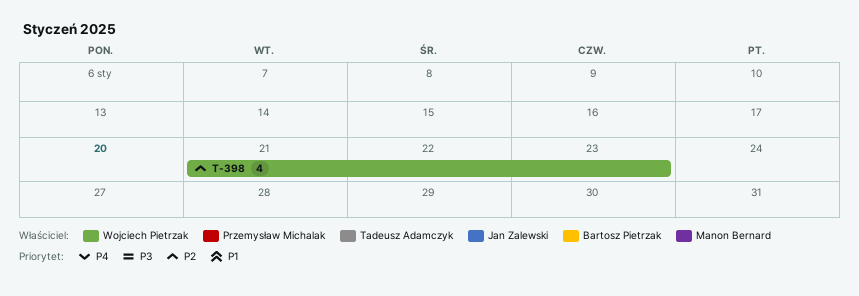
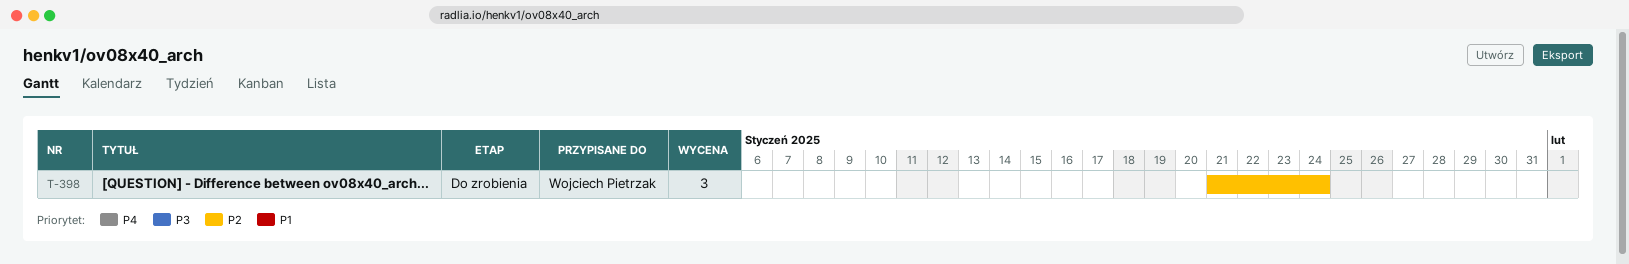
T-398, estimate: 4 -> 3
T-398, due: Jan 23 -> Jan 24

